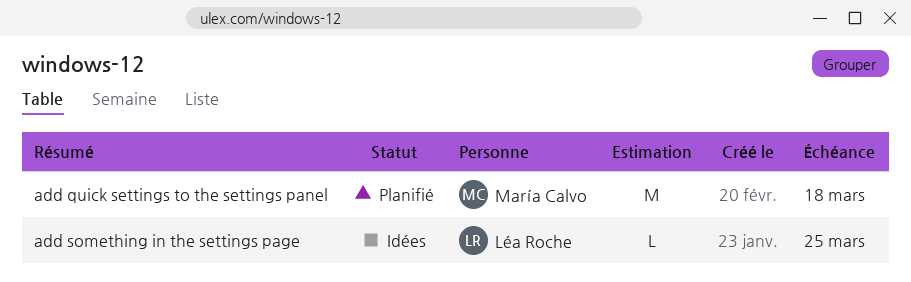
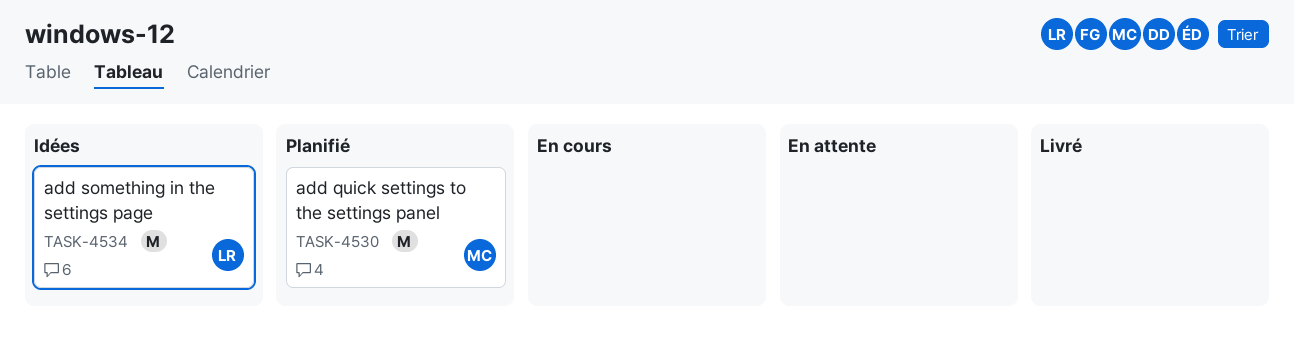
add something in the settings page, estimate: L -> M

